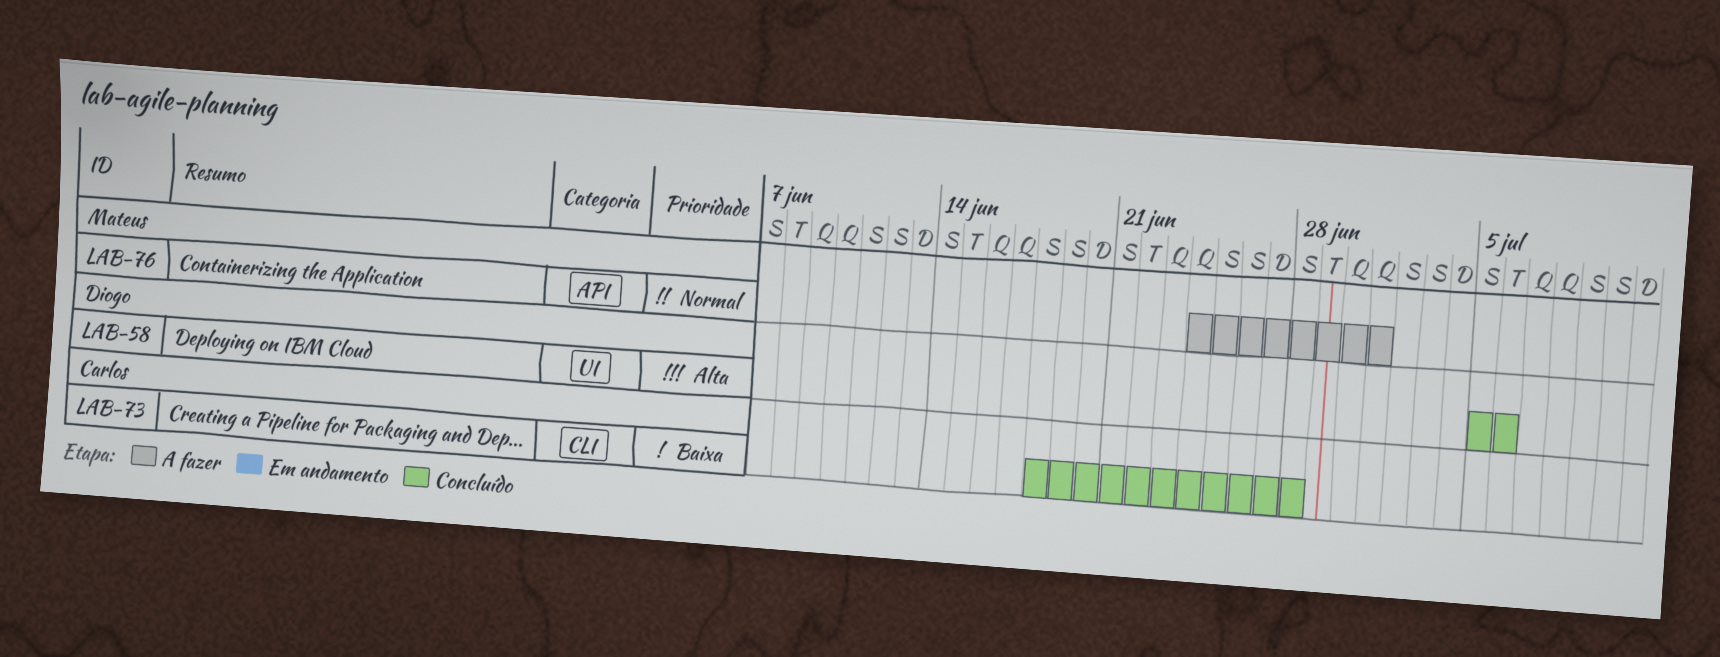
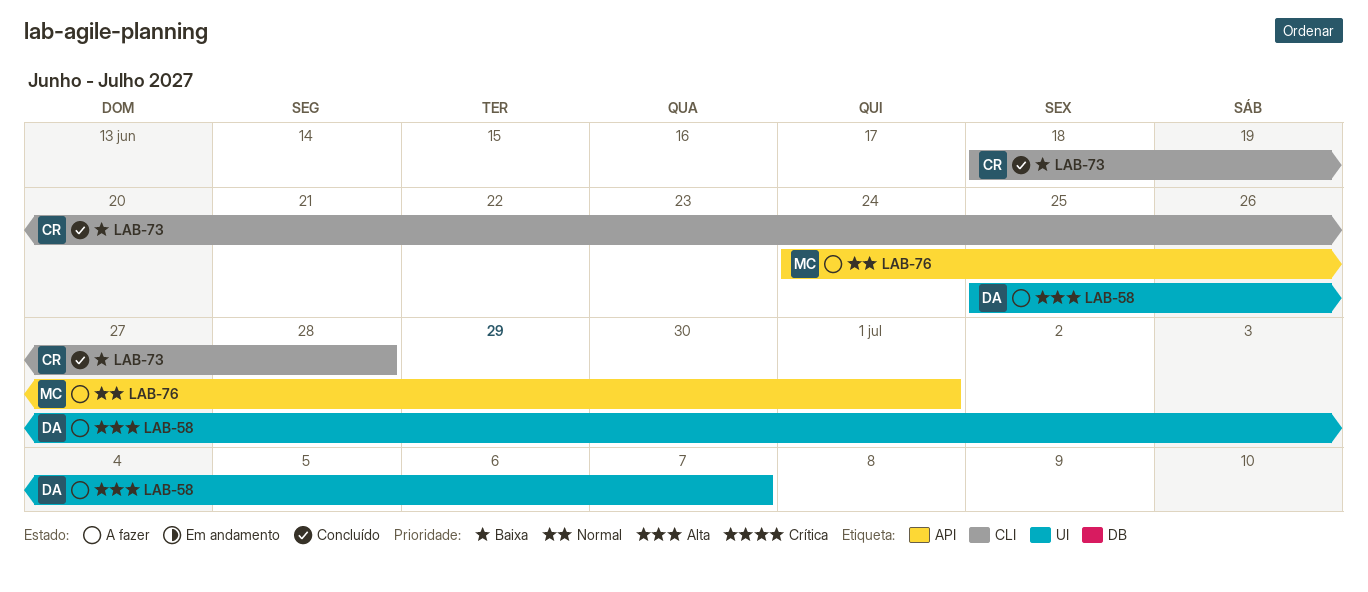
LAB-58, status: Concluído -> A fazer
LAB-58, start: Jul 5 -> Jun 25
LAB-58, due: Jul 6 -> Jul 7

